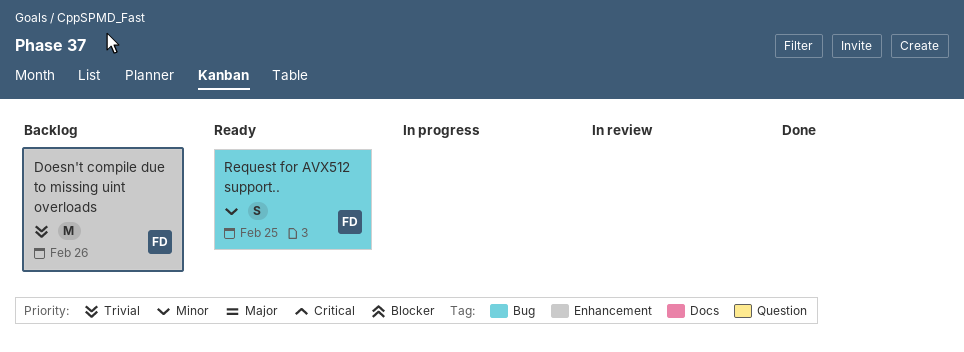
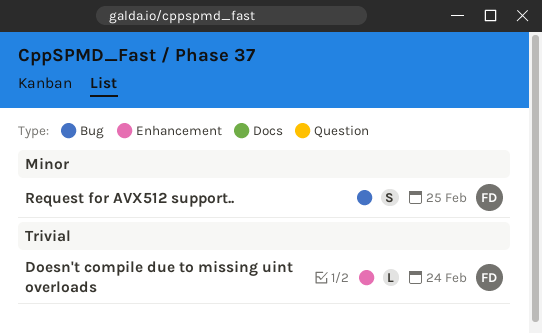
Doesn't compile due to missing uint overloads, estimate: M -> L
Doesn't compile due to missing uint overloads, due: Feb 26 -> Feb 24

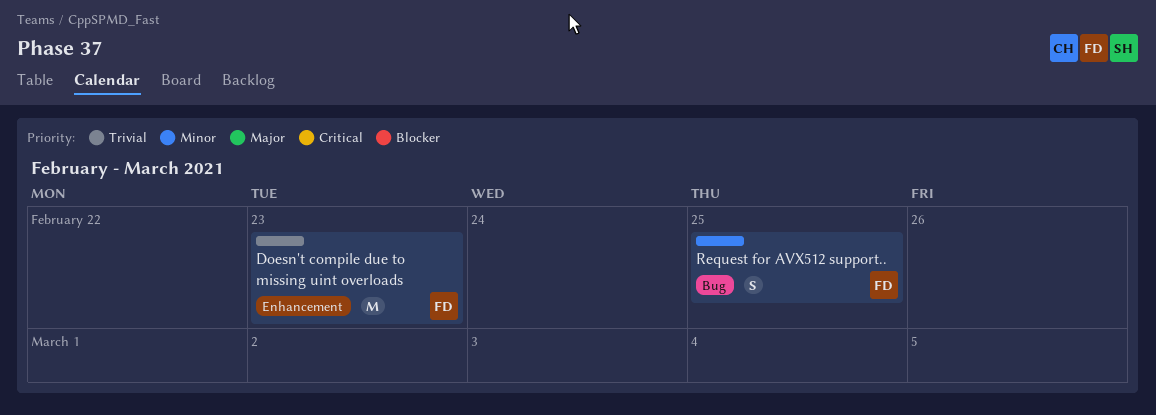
Doesn't compile due to missing uint overloads, estimate: L -> M
Doesn't compile due to missing uint overloads, due: Feb 24 -> Feb 23

